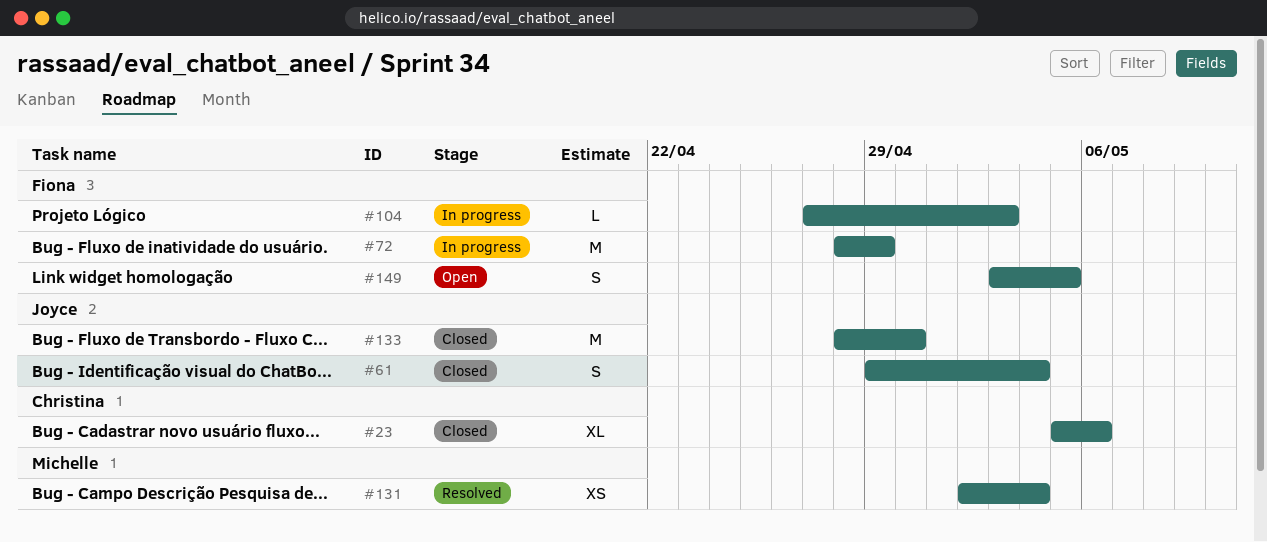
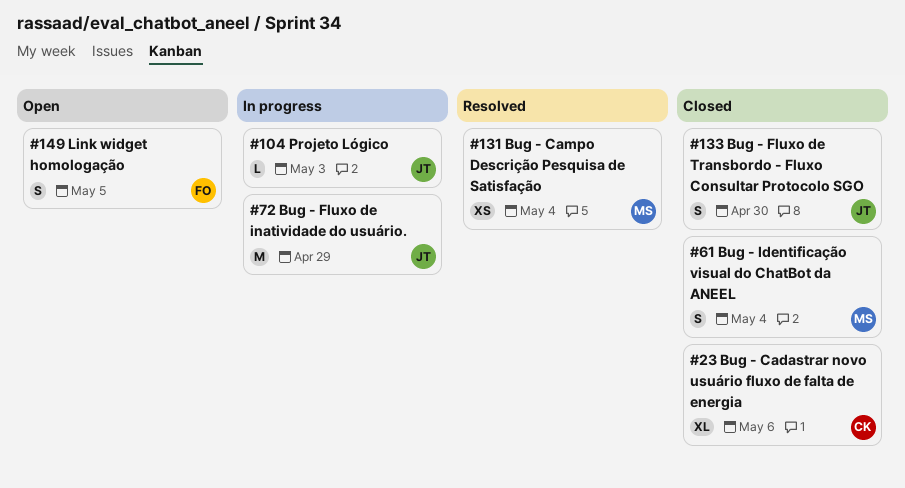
#61, owner: Joyce -> Michelle
#72, owner: Fiona -> Joyce
#104, owner: Fiona -> Joyce
#133, estimate: M -> S

